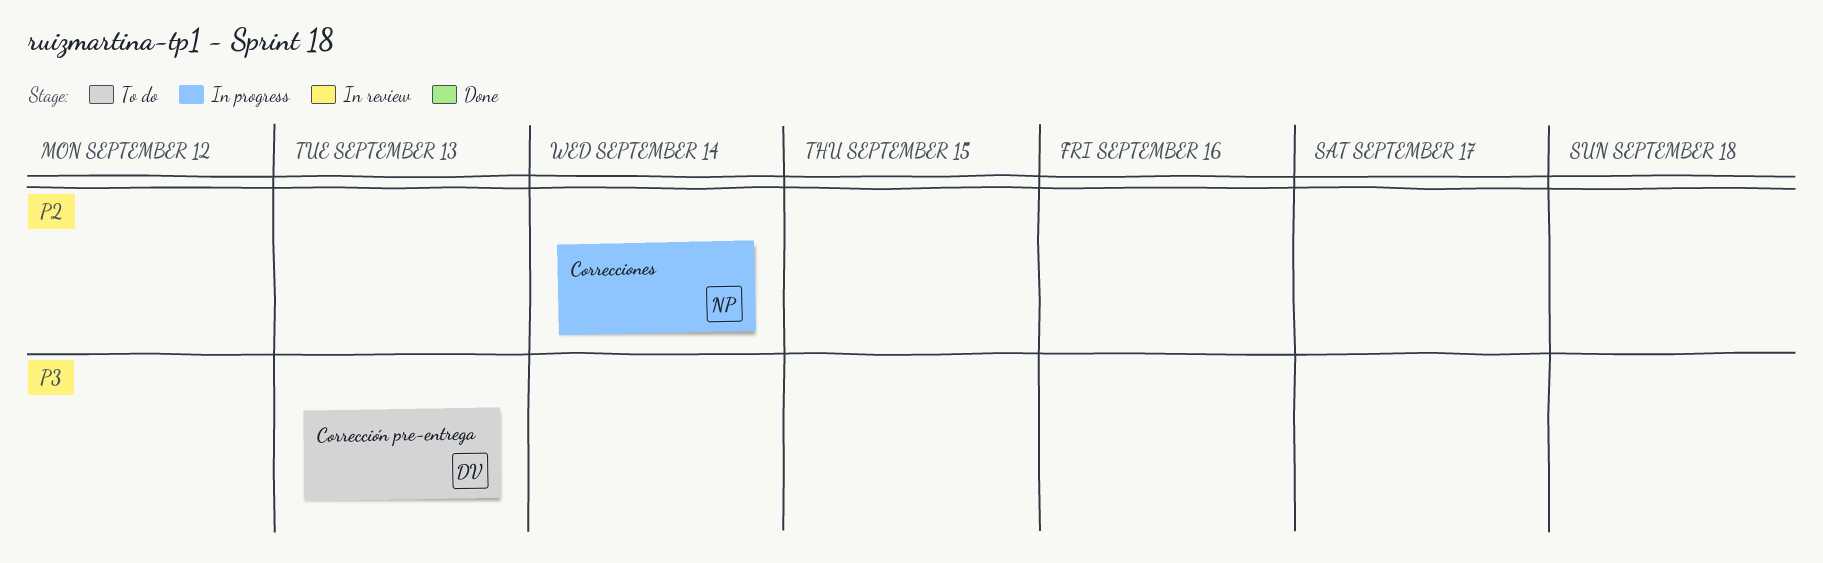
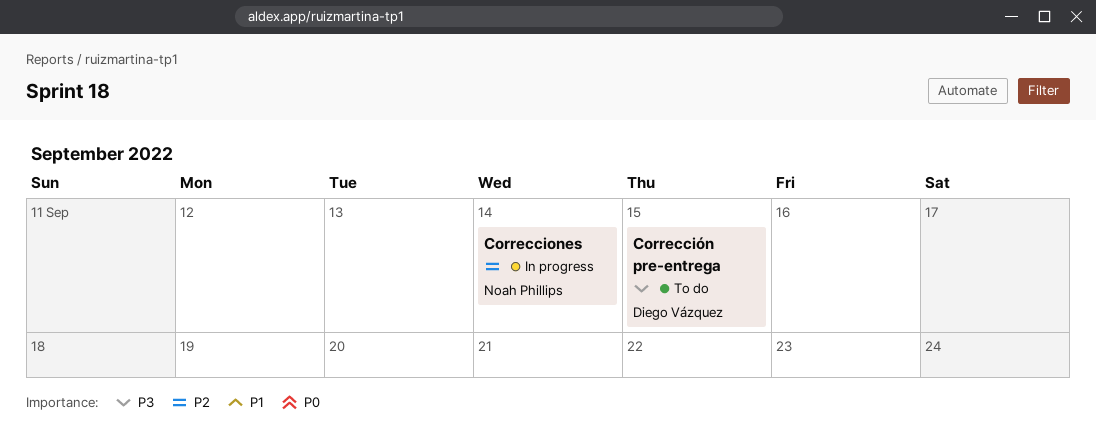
Corrección pre-entrega, due: Sep 13 -> Sep 15

